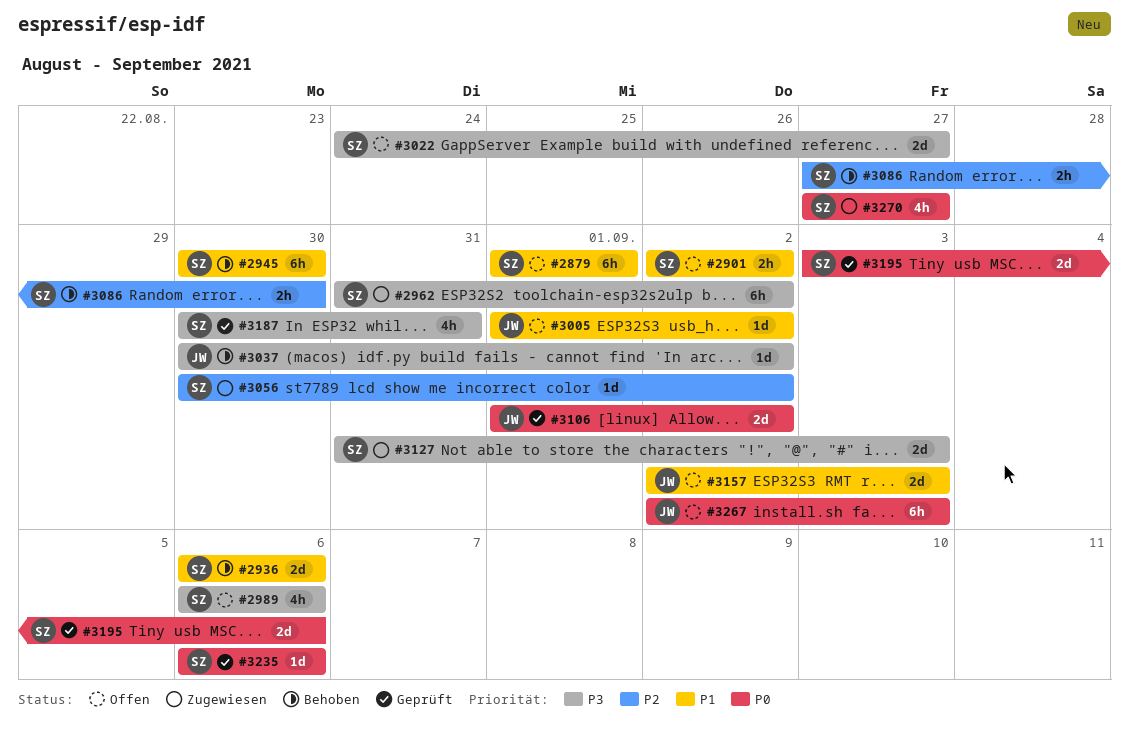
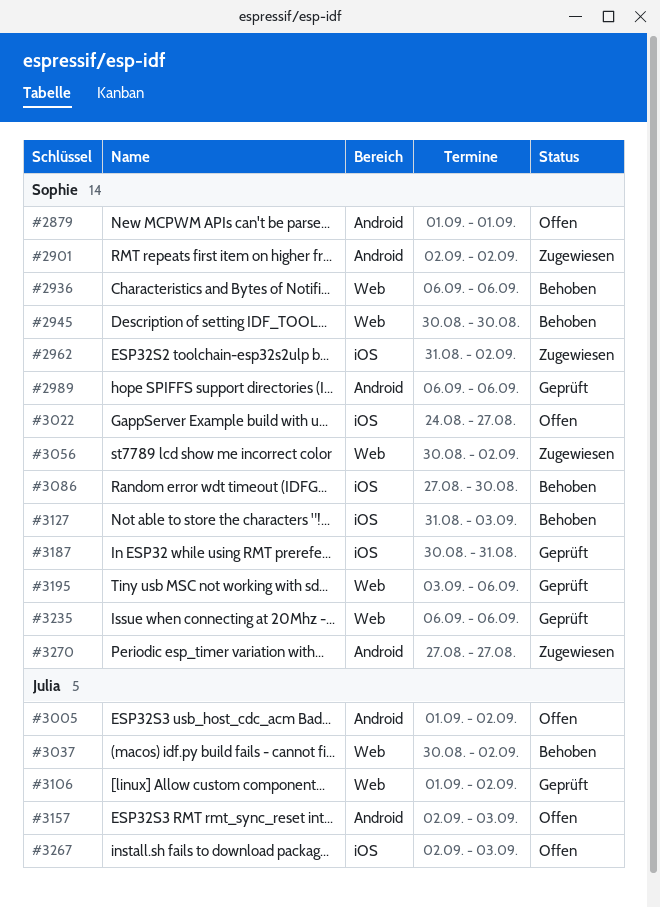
#2901, status: Offen -> Zugewiesen
#2989, status: Offen -> Geprüft
#3127, status: Zugewiesen -> Behoben

